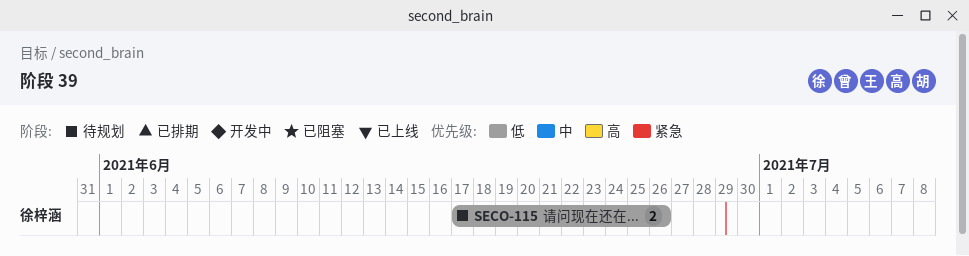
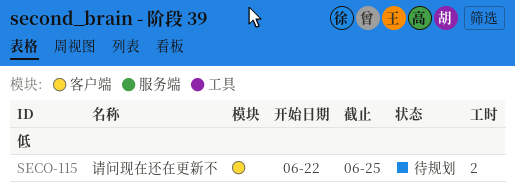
SECO-115, start: Jun 17 -> Jun 22
SECO-115, due: Jun 26 -> Jun 25

